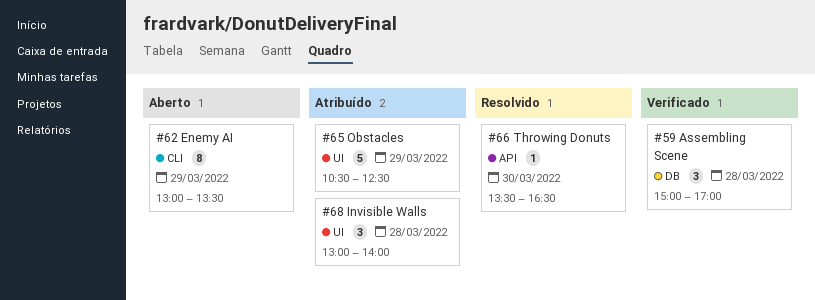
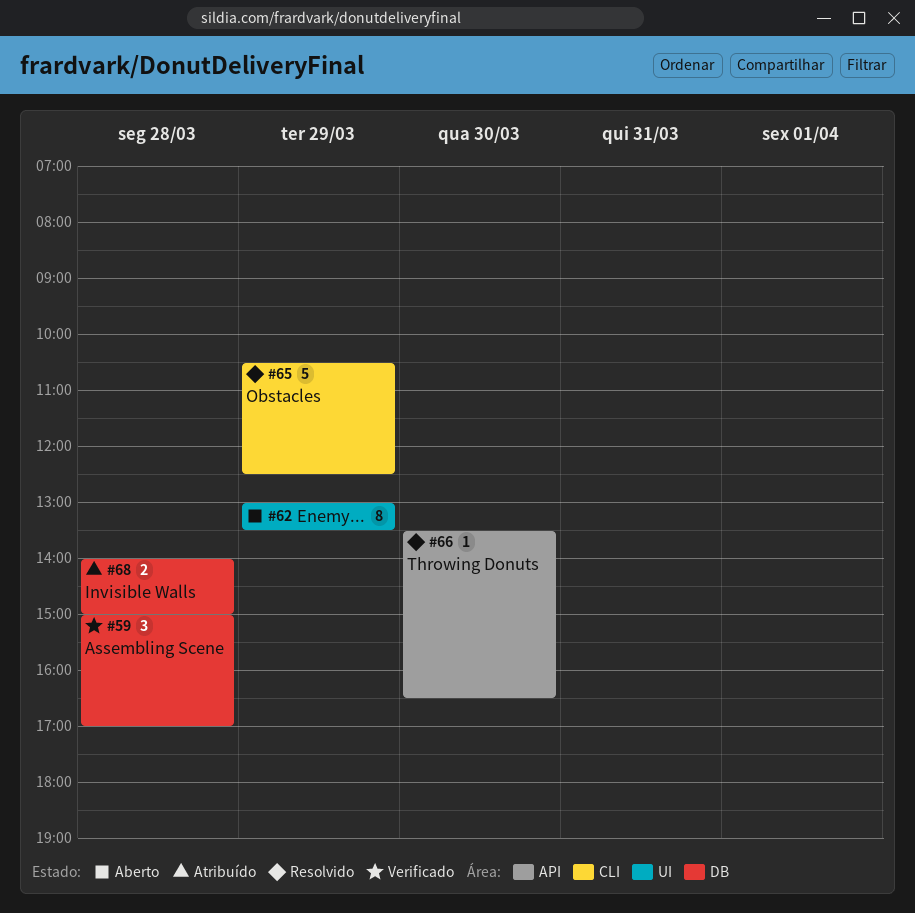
#62, label: CLI -> UI
#65, status: Atribuído -> Resolvido
#65, label: UI -> CLI
#68, label: UI -> DB
#68, estimate: 3 -> 2
#68, begins: 13:00 -> 14:00
#68, ends: 14:00 -> 15:00

